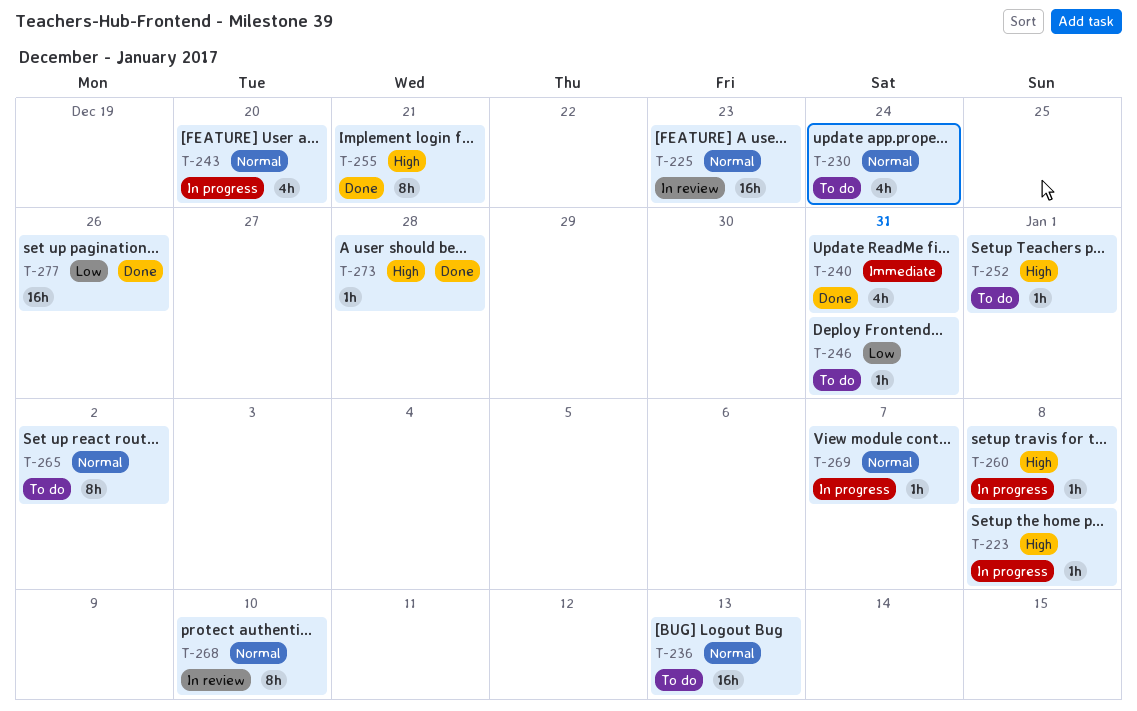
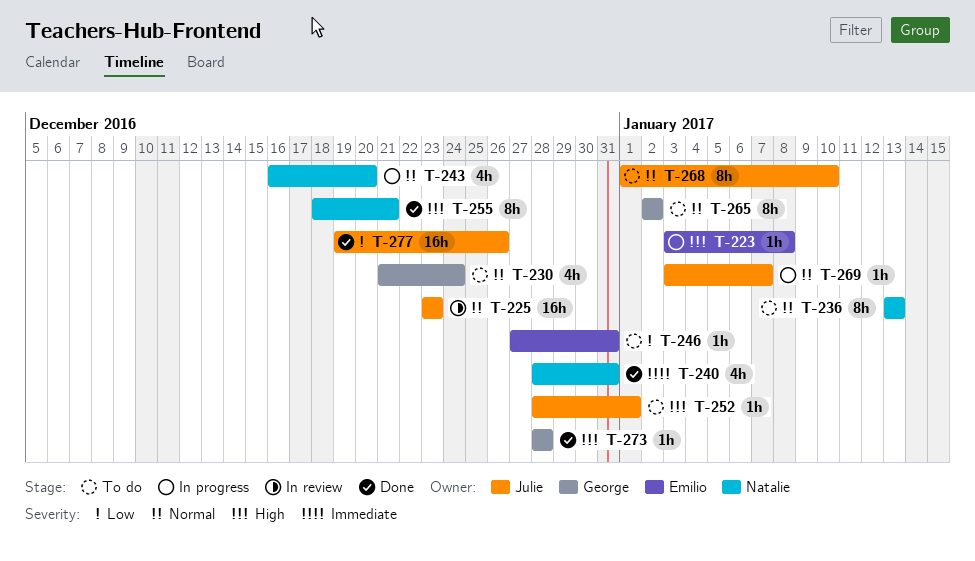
T-236, estimate: 16h -> 8h
T-260: present -> none
T-268, status: In review -> To do

